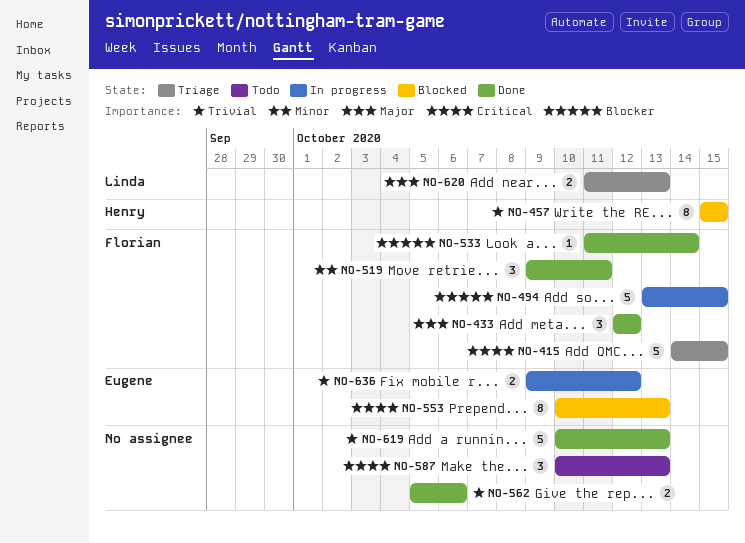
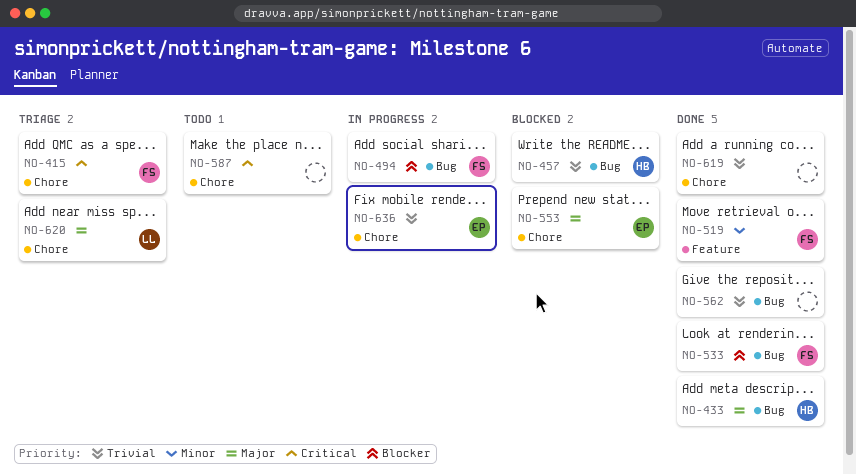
NO-433, owner: Florian -> Henry
NO-553, priority: Critical -> Major

